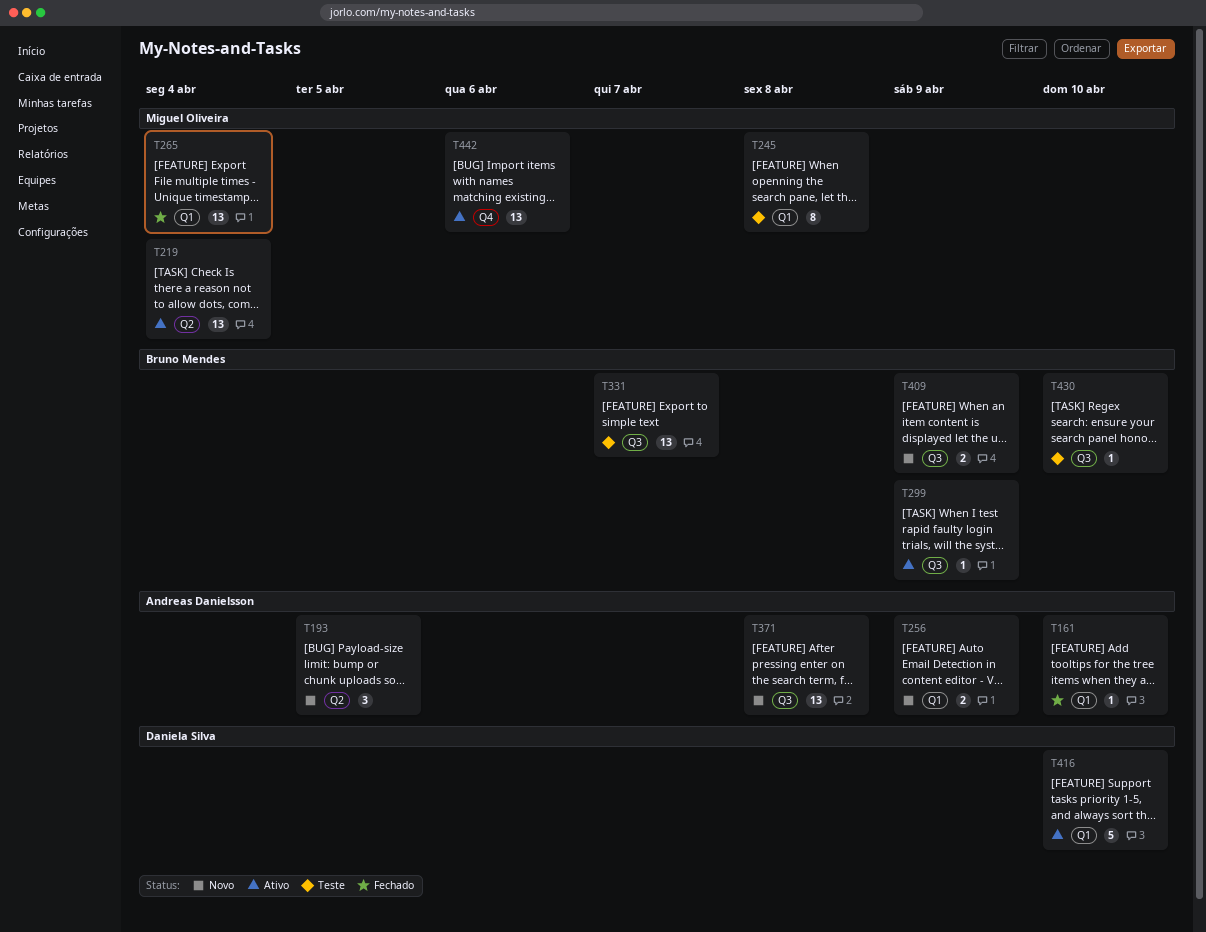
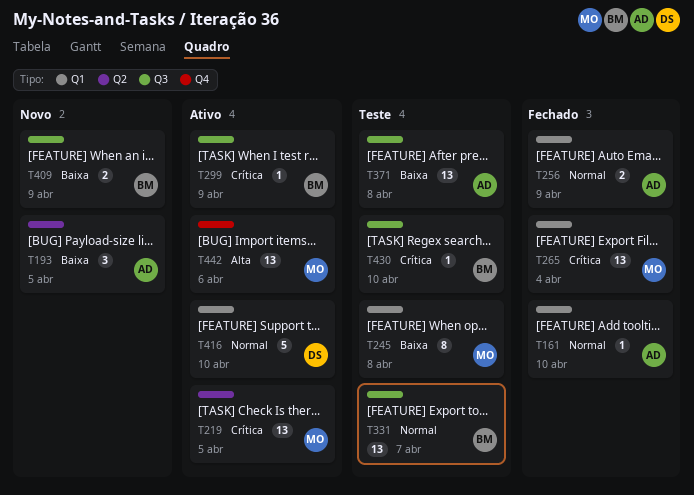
T219, due: Apr 4 -> Apr 5
T256, status: Novo -> Fechado
T371, status: Novo -> Teste

